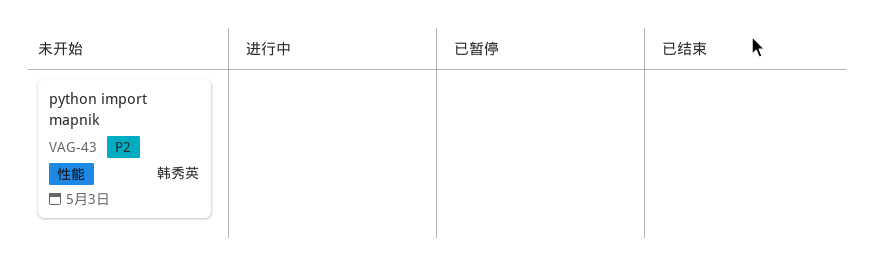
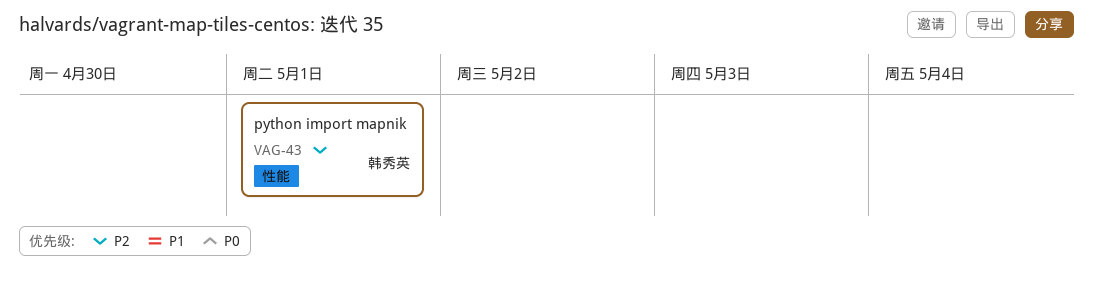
VAG-43, due: May 3 -> May 1

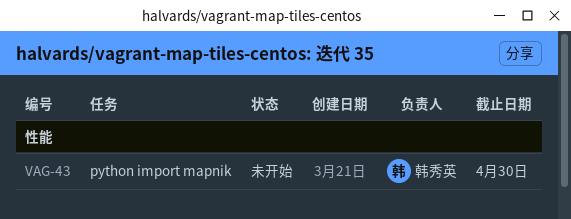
VAG-43, due: May 1 -> Apr 30

